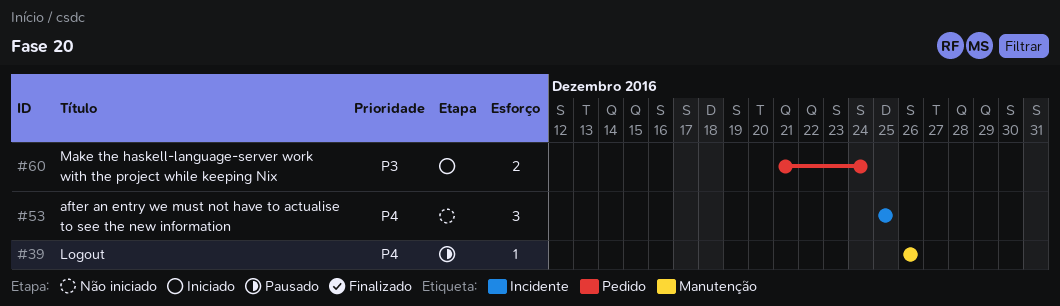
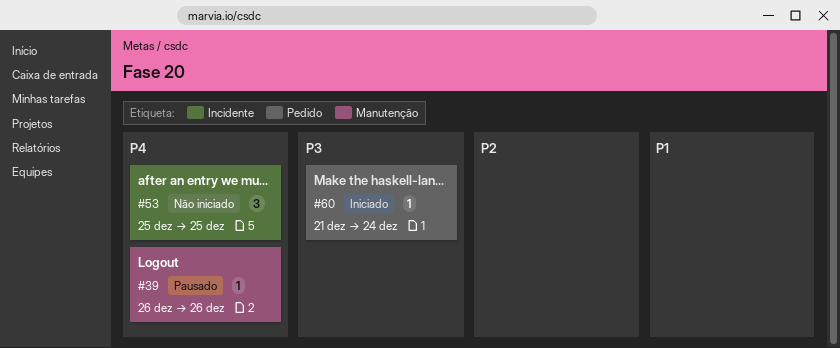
#60, estimate: 2 -> 1

